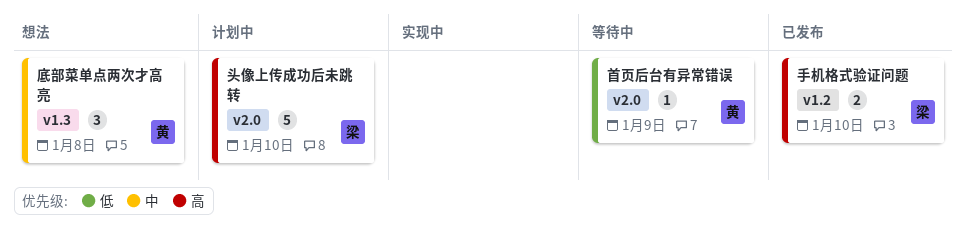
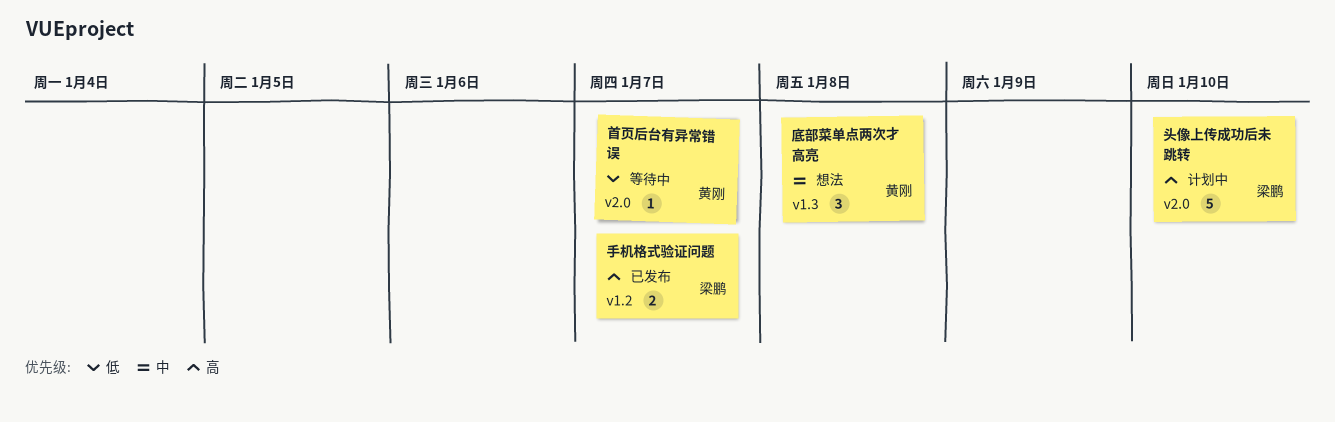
手机格式验证问题, due: Jan 10 -> Jan 7
首页后台有异常错误, due: Jan 9 -> Jan 7

